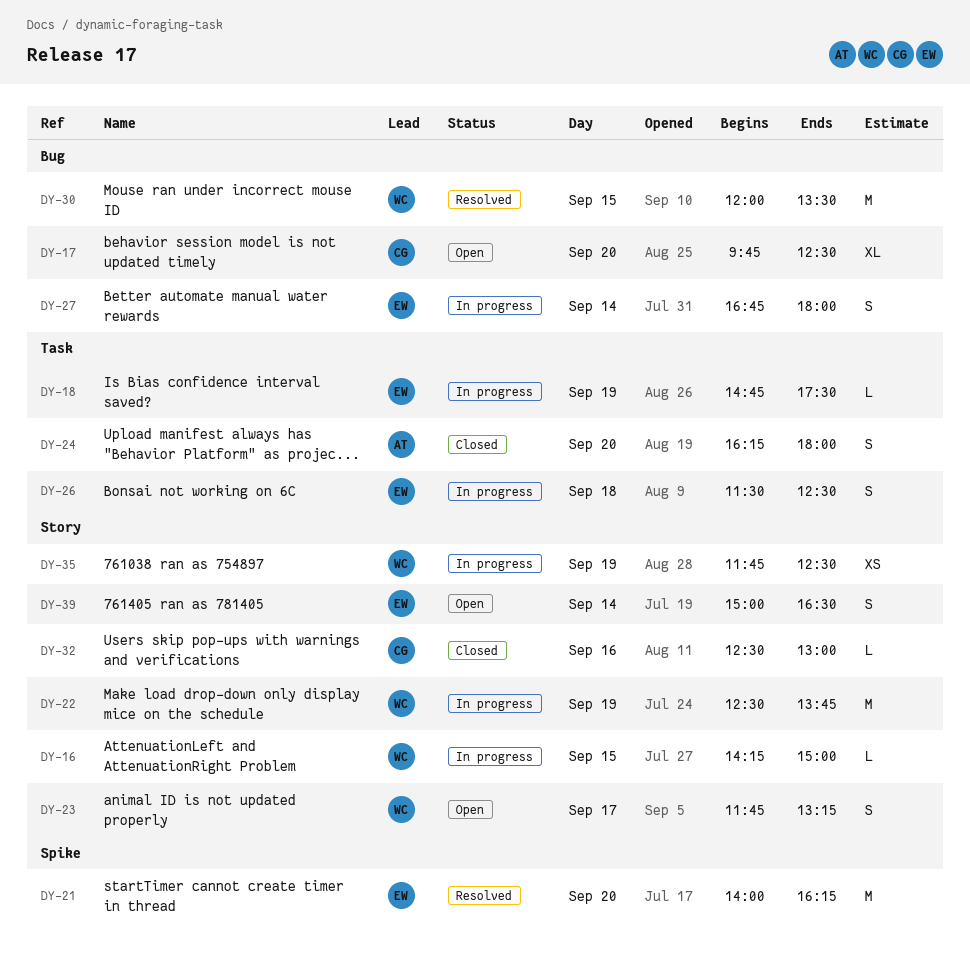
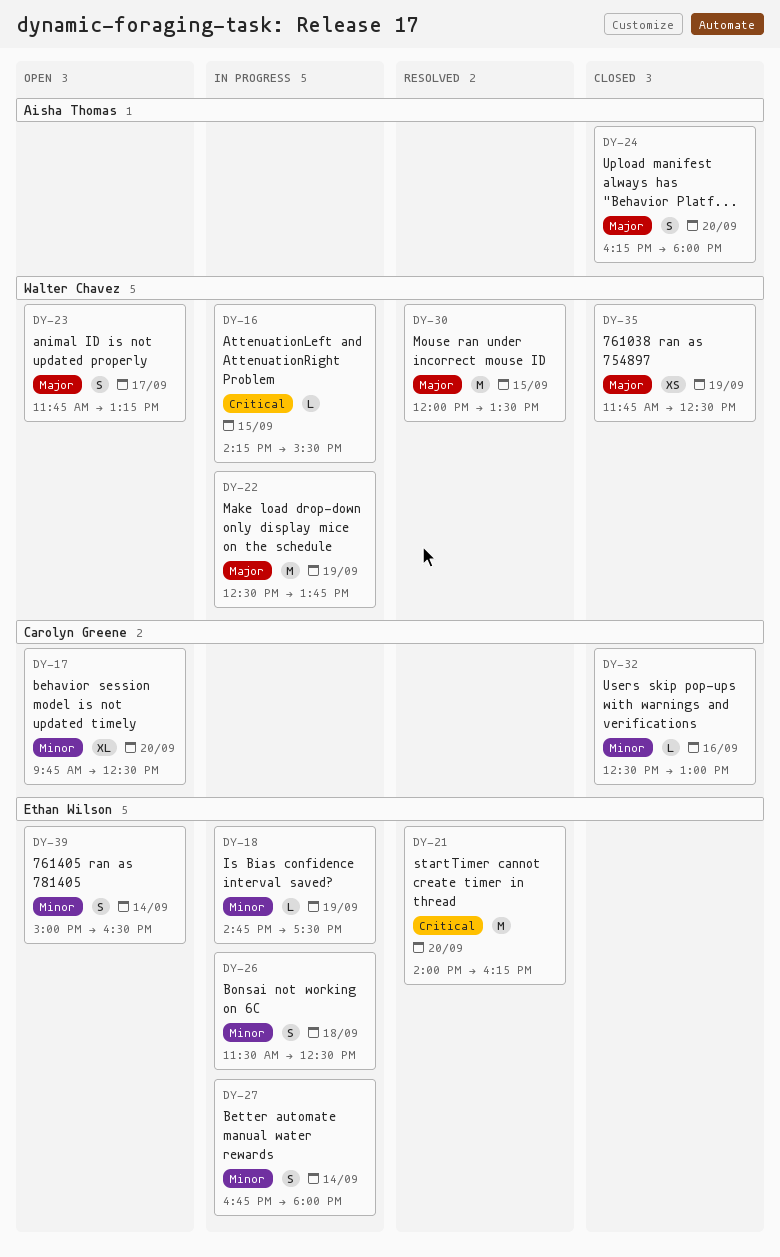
DY-16, ends: 15:00 -> 15:30
DY-35, status: In progress -> Closed

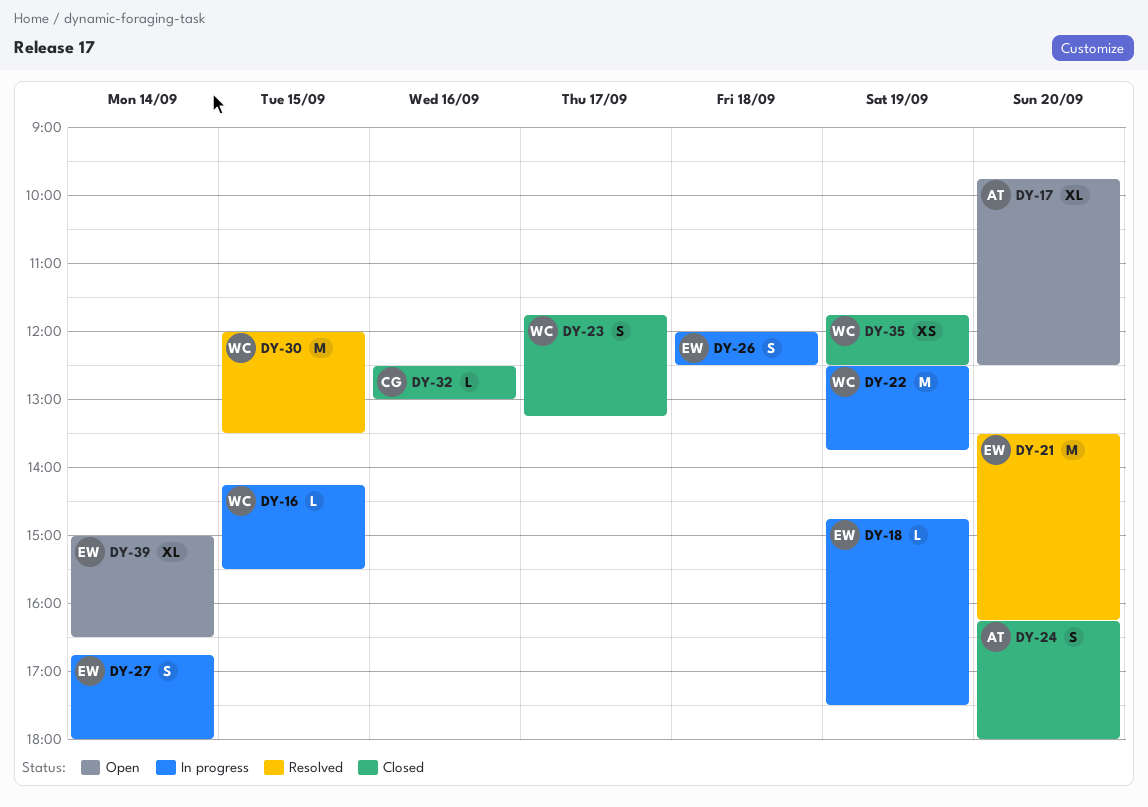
DY-17, owner: Carolyn Greene -> Aisha Thomas
DY-21, begins: 14:00 -> 13:30
DY-23, status: Open -> Closed
DY-26, begins: 11:30 -> 12:00
DY-39, estimate: S -> XL

